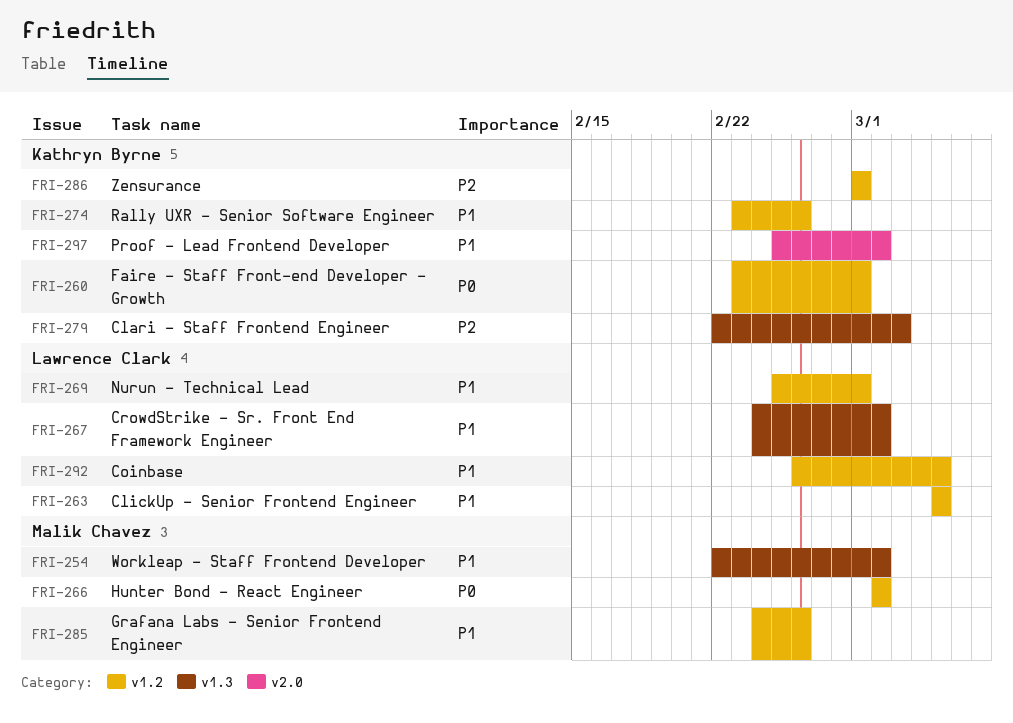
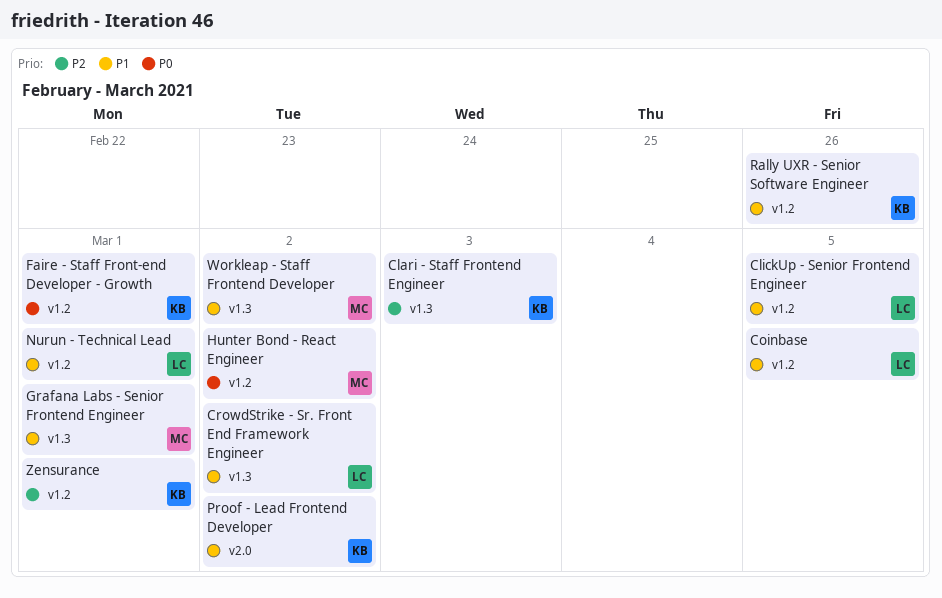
Grafana Labs - Senior Frontend Engineer, label: v1.2 -> v1.3
Grafana Labs - Senior Frontend Engineer, due: Feb 26 -> Mar 1

